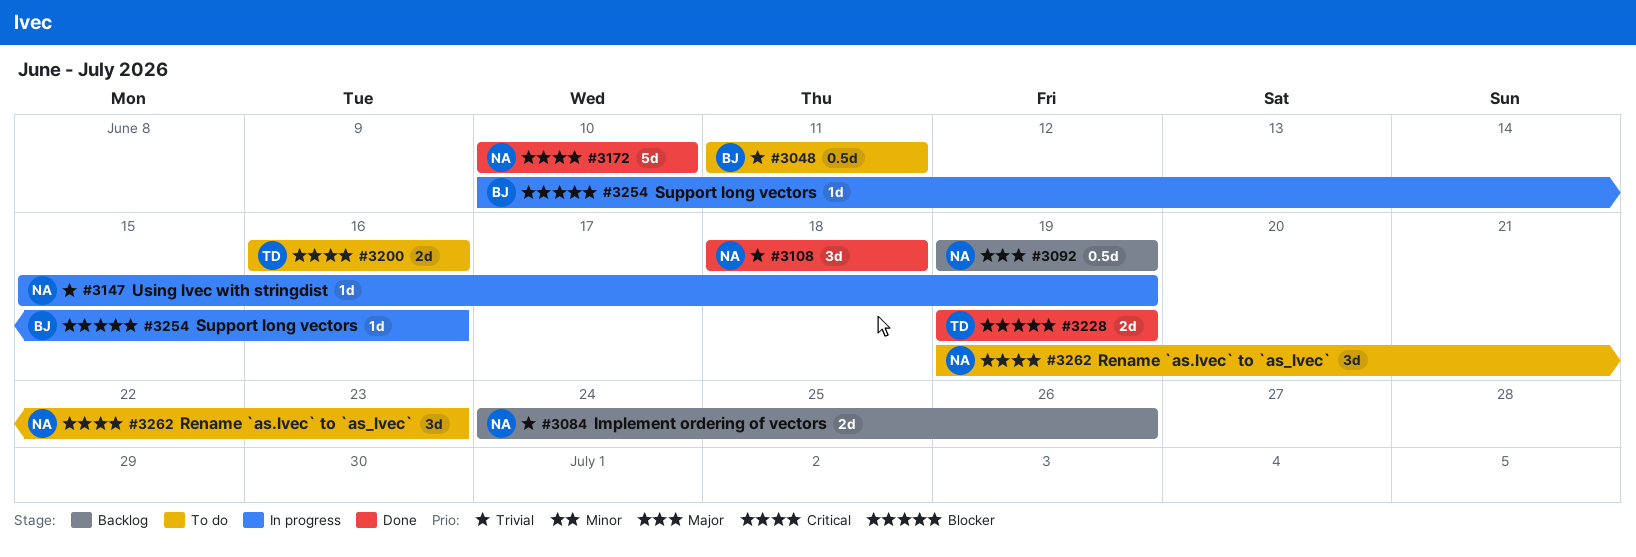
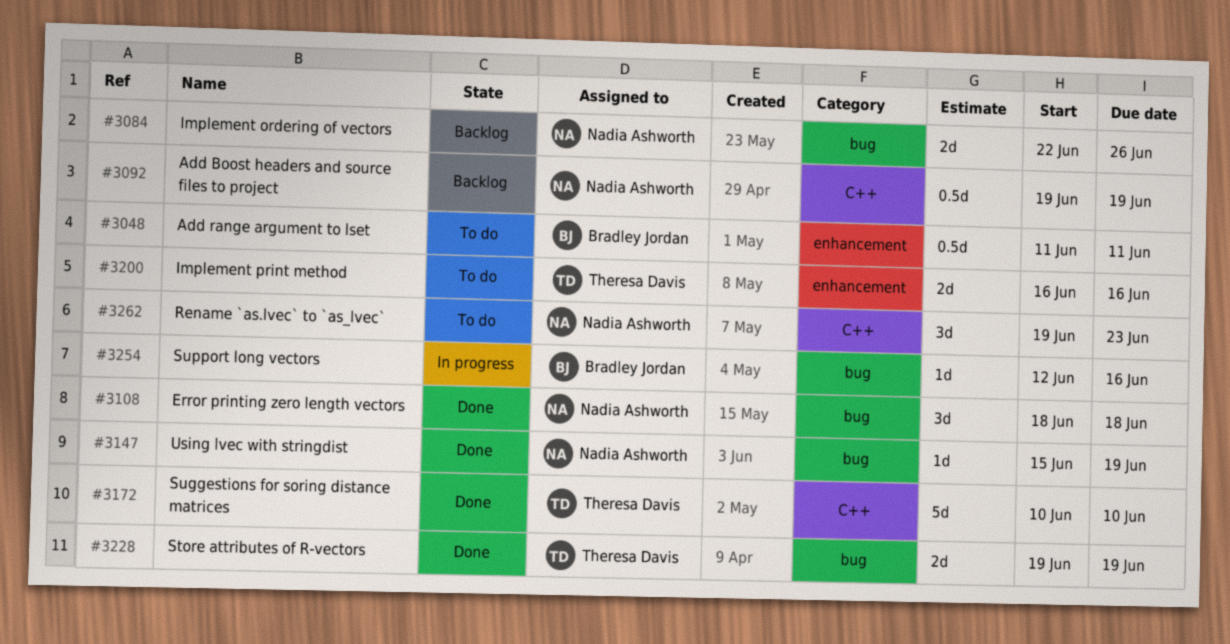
#3084, start: Jun 24 -> Jun 22
#3147, status: In progress -> Done
#3172, owner: Nadia Ashworth -> Theresa Davis
#3254, start: Jun 10 -> Jun 12

